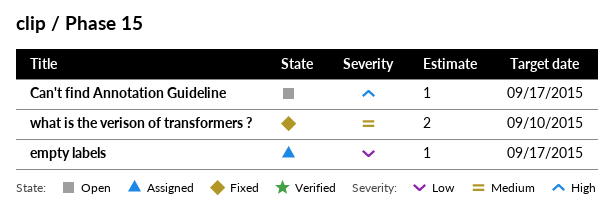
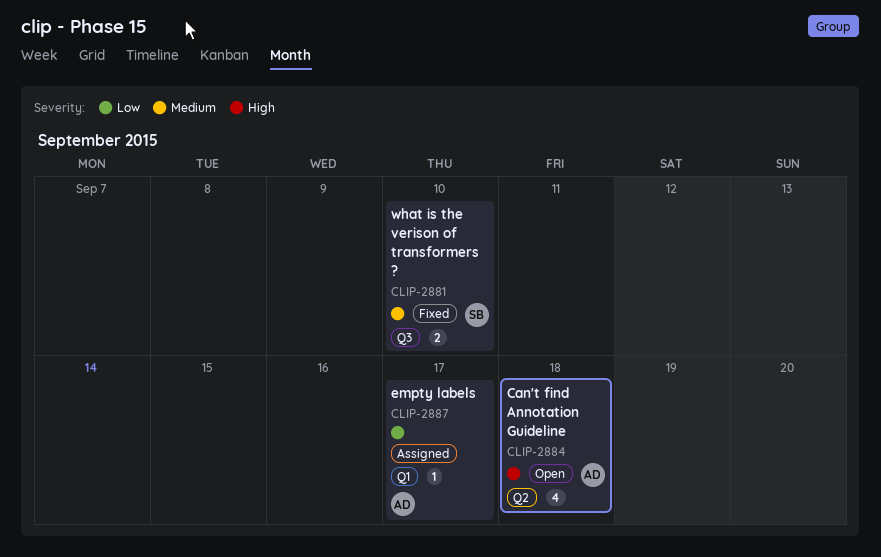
Can't find Annotation Guideline, estimate: 1 -> 4
Can't find Annotation Guideline, due: Sep 17 -> Sep 18

